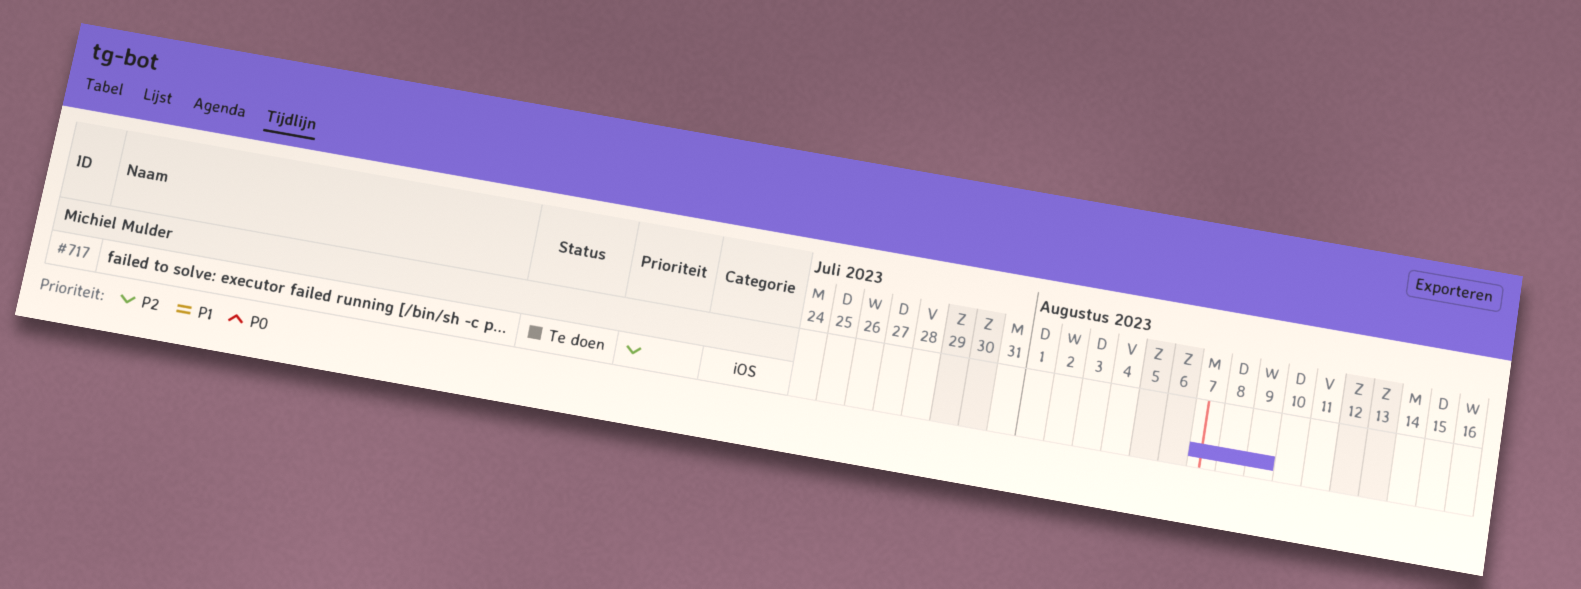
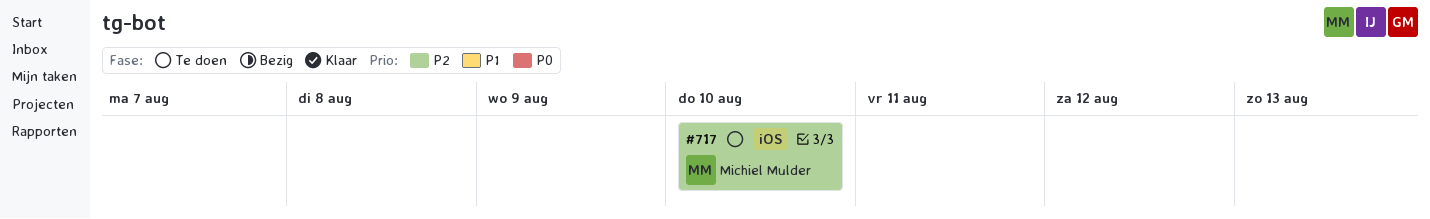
#717, due: Aug 9 -> Aug 10

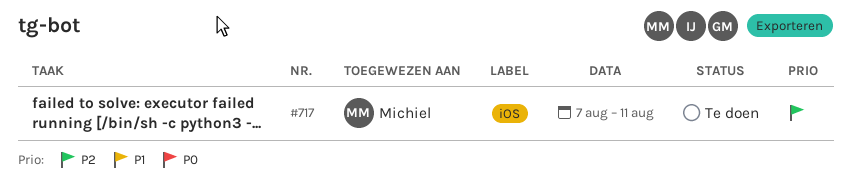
#717, due: Aug 10 -> Aug 11

